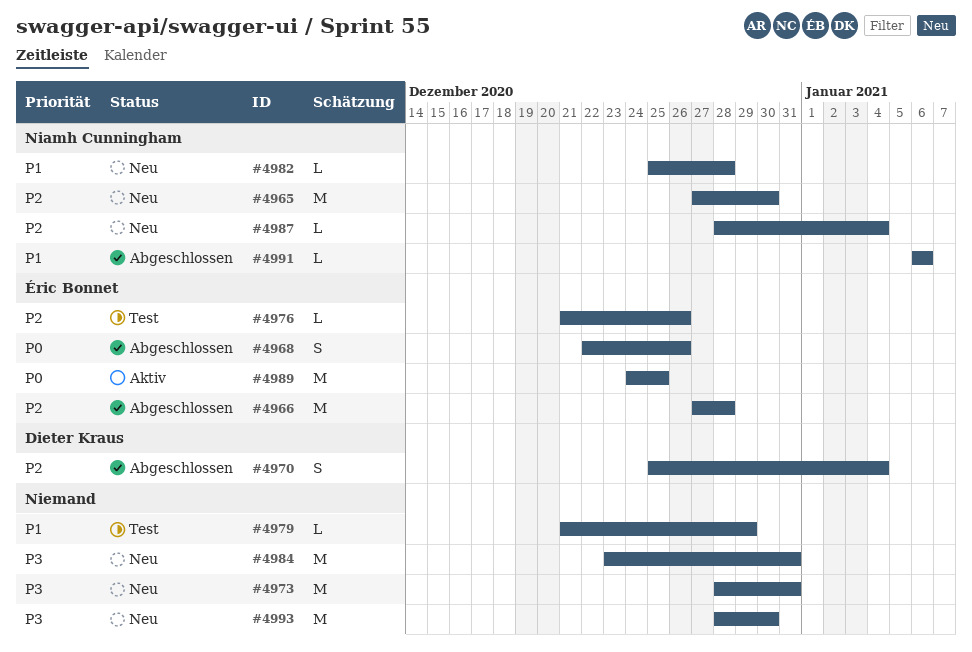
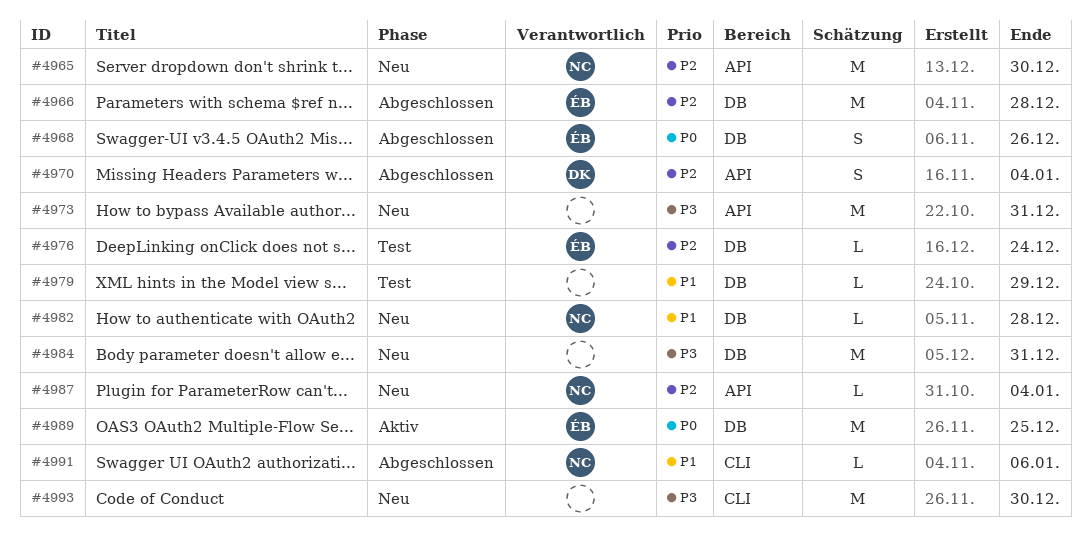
#4976, due: Dec 26 -> Dec 24

